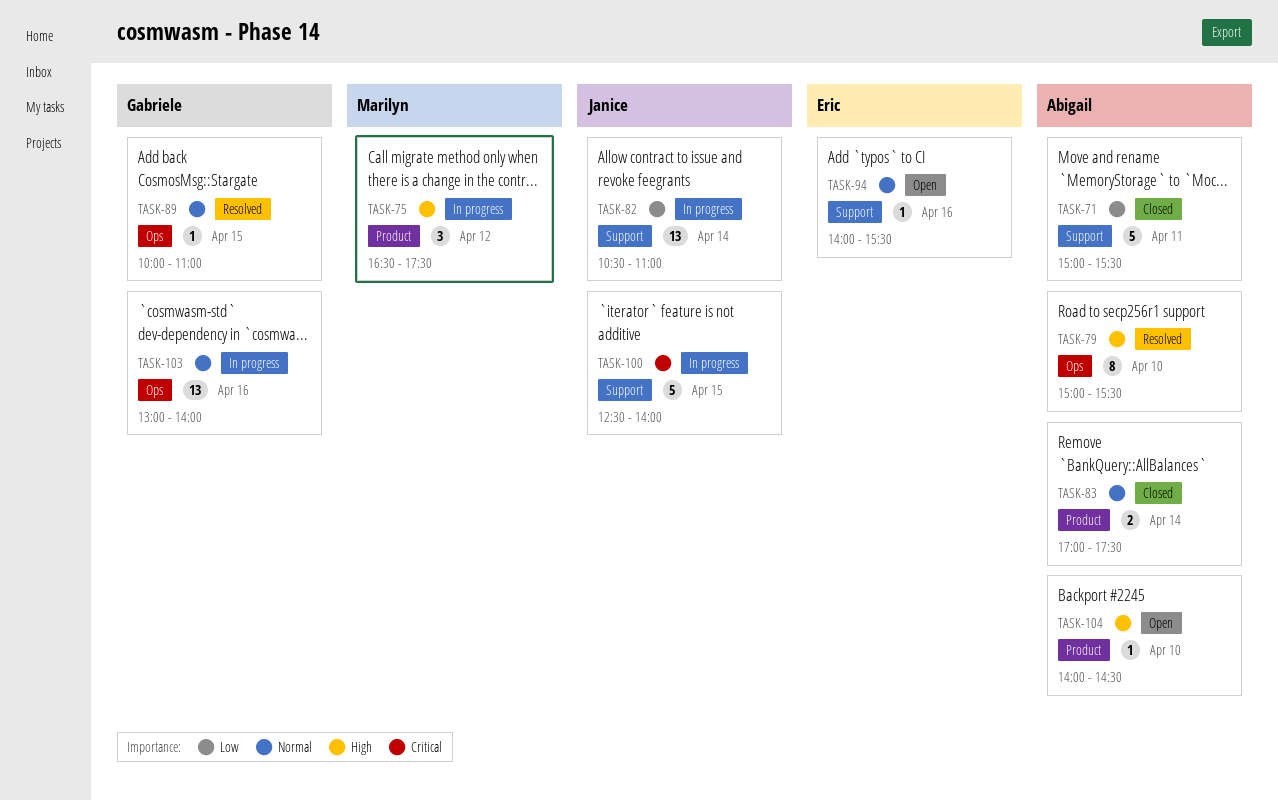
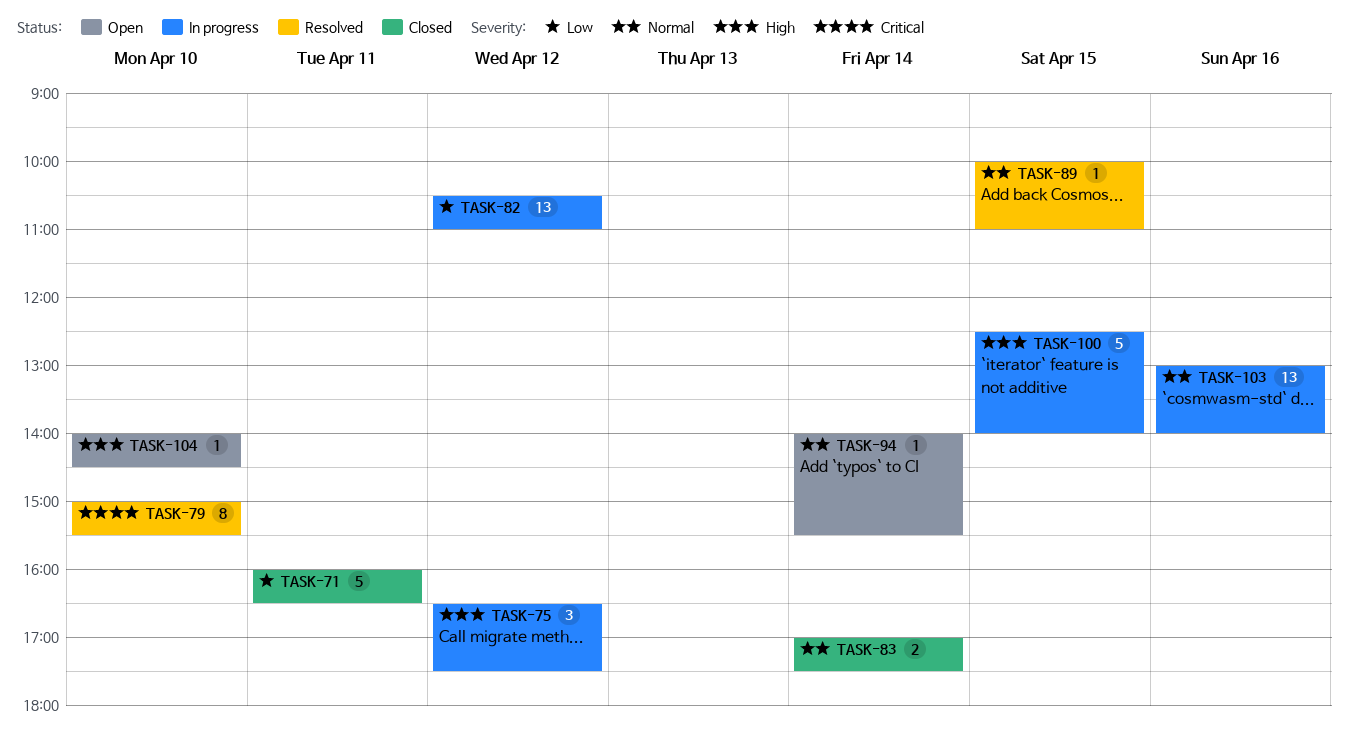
TASK-71, begins: 15:00 -> 16:00
TASK-71, ends: 15:30 -> 16:30
TASK-79, priority: High -> Critical
TASK-82, day: Apr 14 -> Apr 12
TASK-94, day: Apr 16 -> Apr 14
TASK-100, priority: Critical -> High

